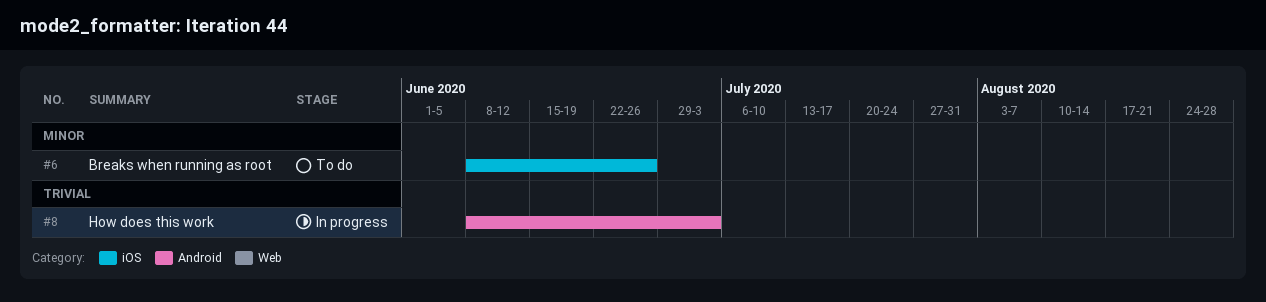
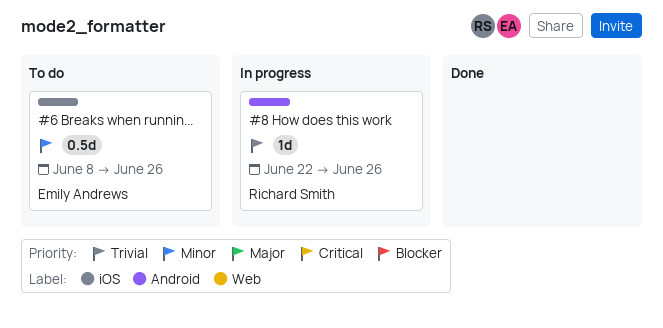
#8, start: Jun 8 -> Jun 22
#8, due: Jul 3 -> Jun 26

